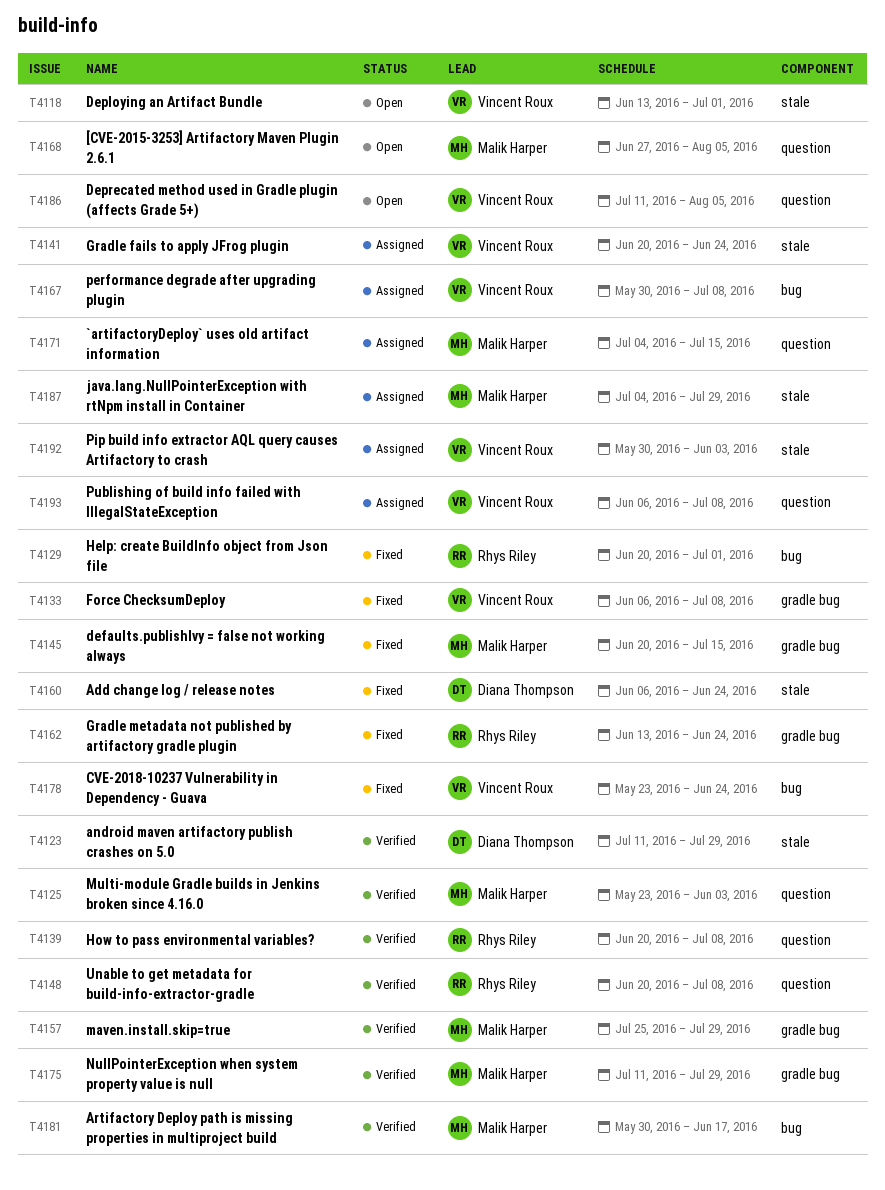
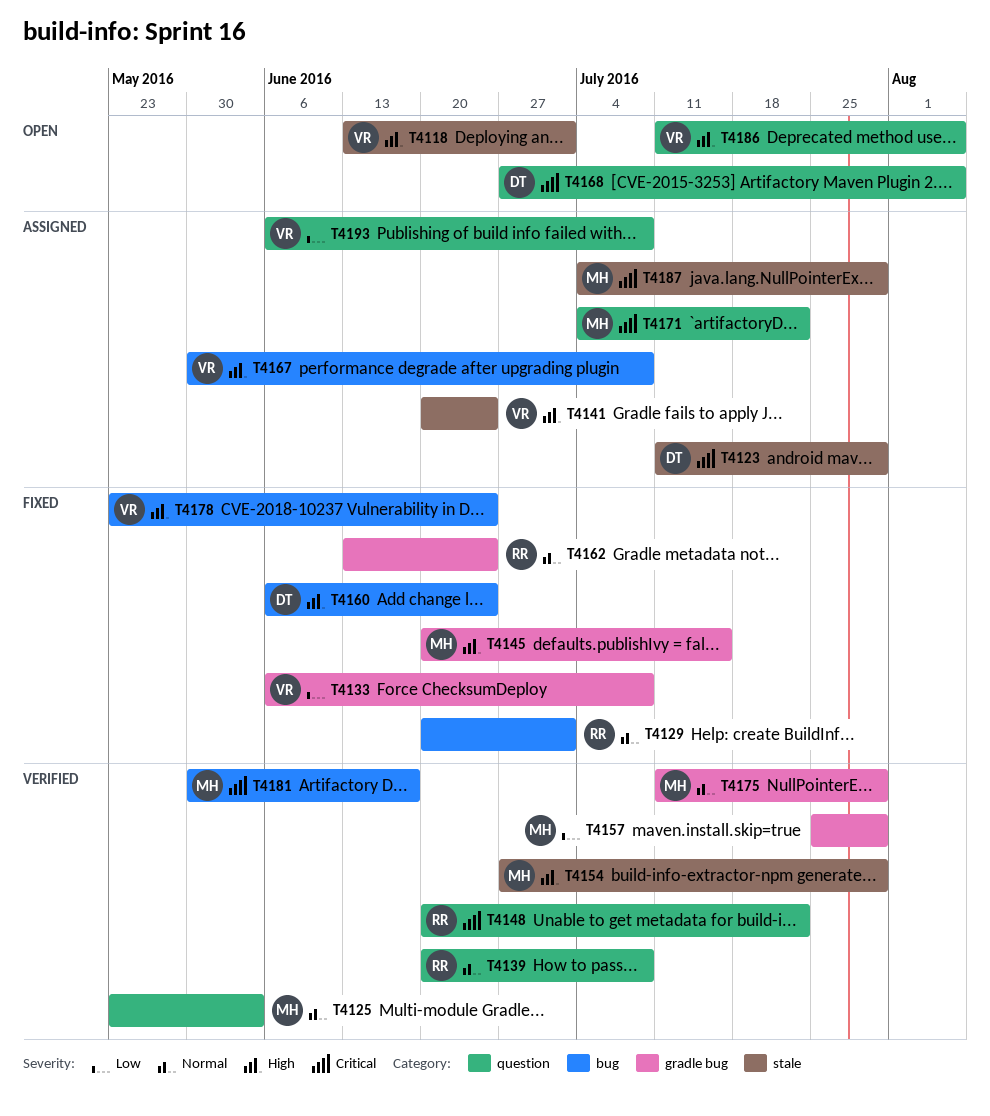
T4123, status: Verified -> Assigned
T4148, due: Jul 8 -> Jul 22
T4154: none -> present
T4160, label: stale -> bug
T4168, owner: Malik Harper -> Diana Thompson
T4171, due: Jul 15 -> Jul 22
T4192: present -> none

